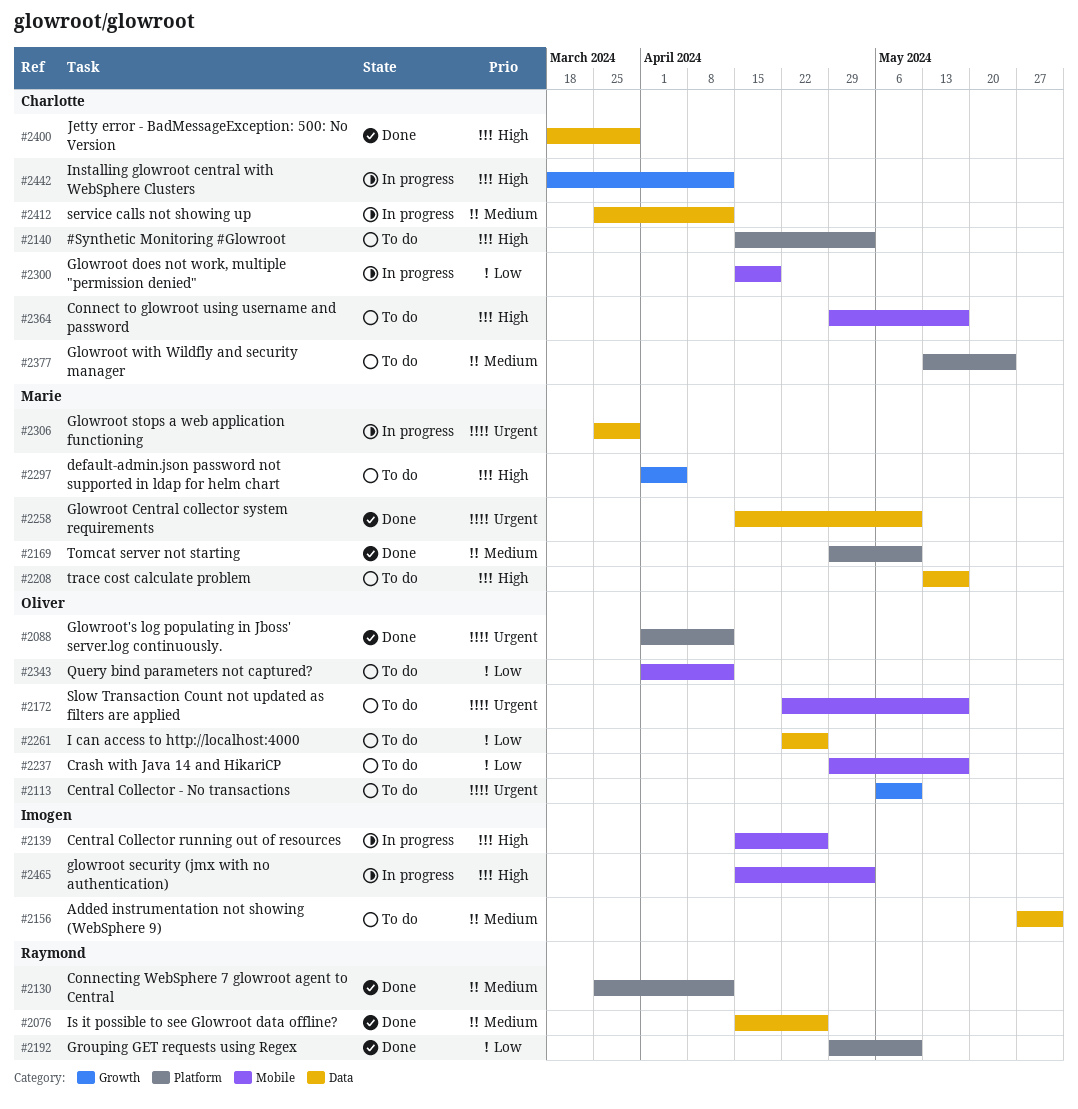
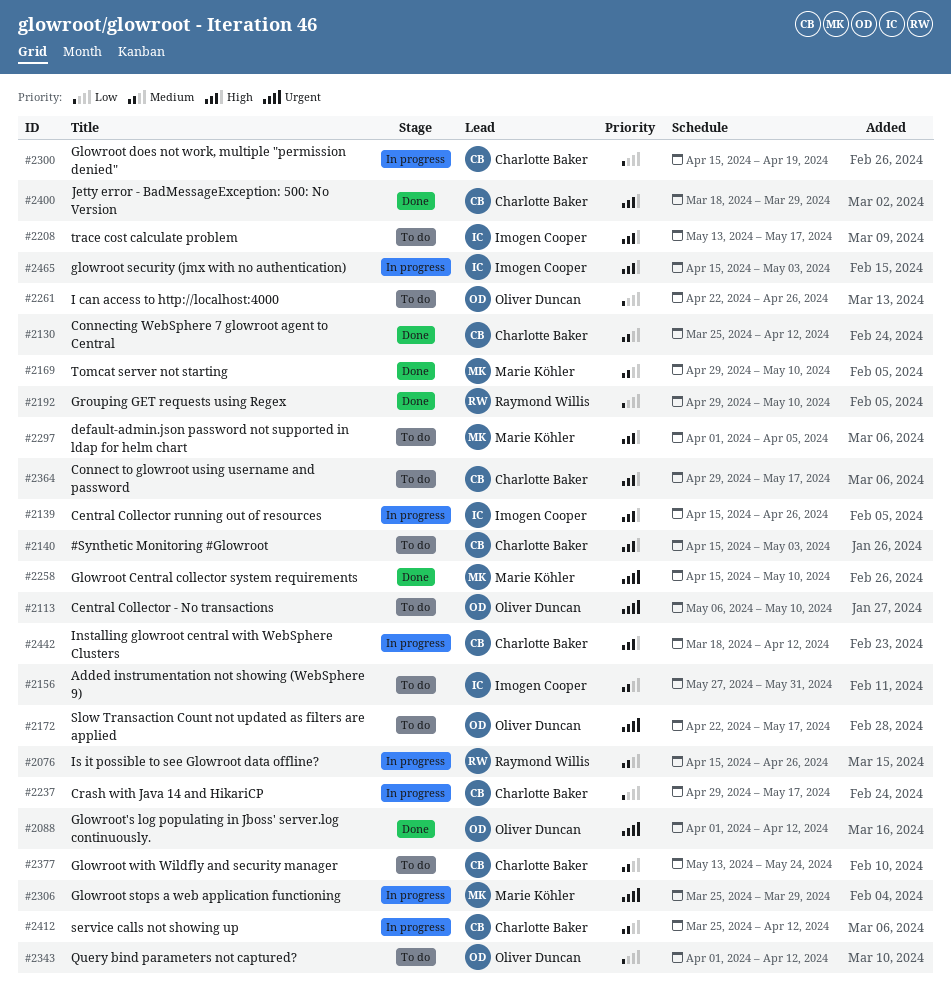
#2076, status: Done -> In progress
#2130, owner: Raymond Willis -> Charlotte Baker
#2208, owner: Marie Köhler -> Imogen Cooper
#2237, status: To do -> In progress
#2237, owner: Oliver Duncan -> Charlotte Baker

